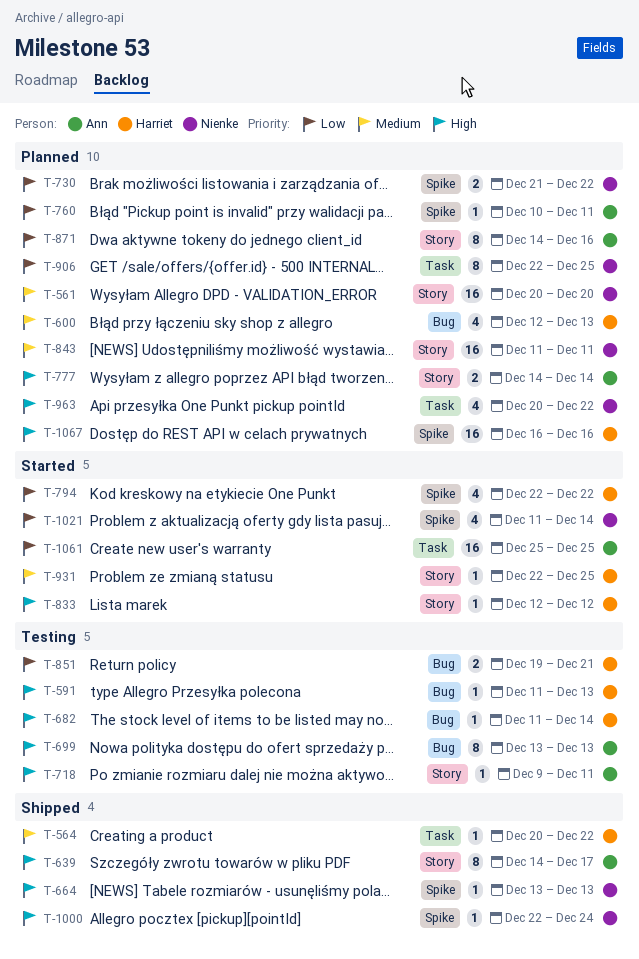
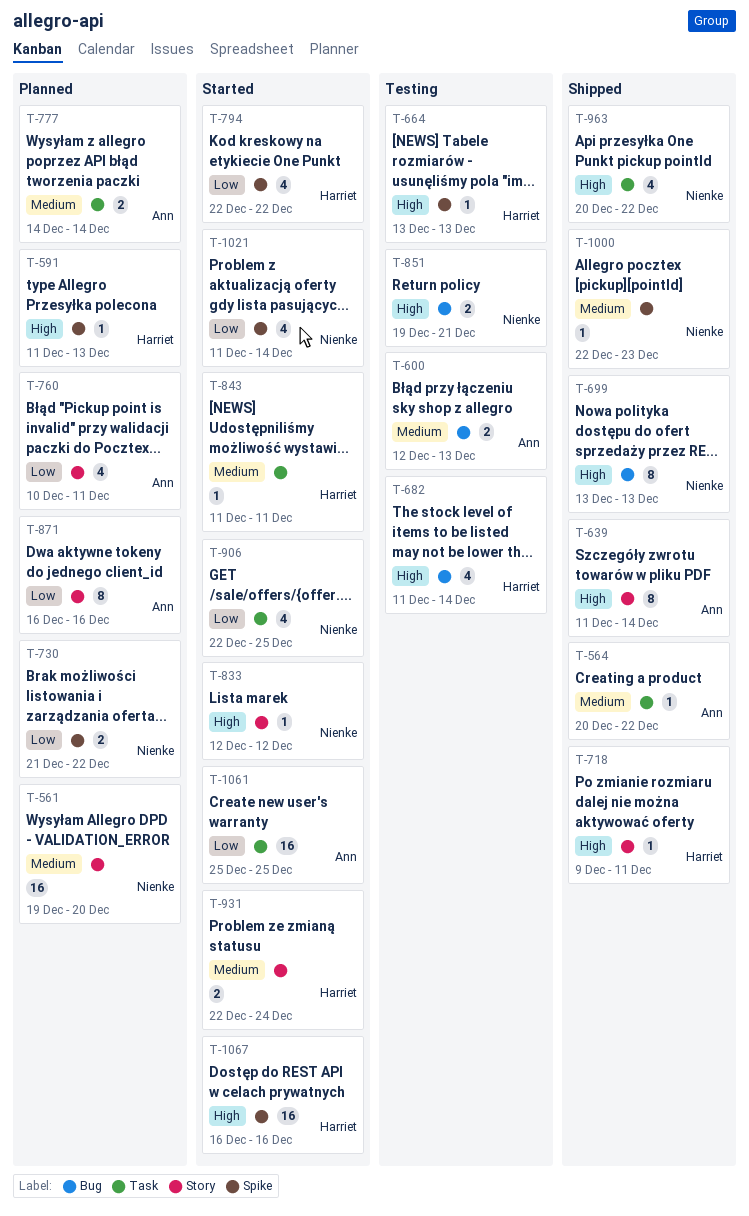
T-561, start: Dec 20 -> Dec 19
T-564, owner: Harriet -> Ann
T-591, status: Testing -> Planned
T-591, label: Bug -> Spike
T-600, status: Planned -> Testing
T-600, owner: Harriet -> Ann
T-600, estimate: 4 -> 2
T-639, start: Dec 14 -> Dec 11
T-639, due: Dec 17 -> Dec 14
T-664, status: Shipped -> Testing
T-664, owner: Nienke -> Harriet
T-682, estimate: 1 -> 4
T-699, status: Testing -> Shipped
T-699, owner: Ann -> Nienke
T-718, status: Testing -> Shipped
T-718, owner: Ann -> Harriet
T-760, label: Spike -> Story
T-760, estimate: 1 -> 4
T-777, priority: High -> Medium
T-777, label: Story -> Task
T-833, owner: Harriet -> Nienke
T-843, status: Planned -> Started
T-843, owner: Nienke -> Harriet
T-843, label: Story -> Task
T-843, estimate: 16 -> 1
T-851, owner: Harriet -> Nienke
T-851, priority: Low -> High
T-871, start: Dec 14 -> Dec 16
T-906, status: Planned -> Started
T-906, estimate: 8 -> 4
T-931, estimate: 1 -> 2
T-931, due: Dec 25 -> Dec 24
T-963, status: Planned -> Shipped
T-1000, priority: High -> Medium
T-1000, due: Dec 24 -> Dec 23
T-1067, status: Planned -> Started

